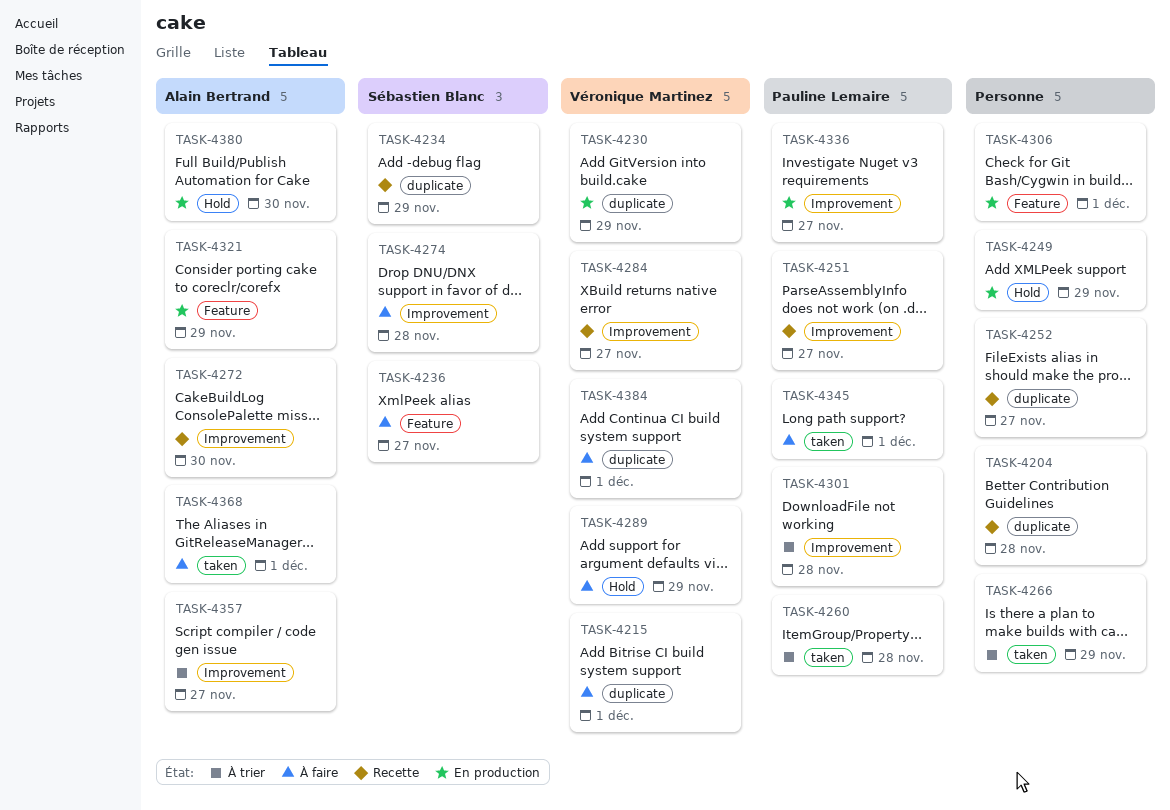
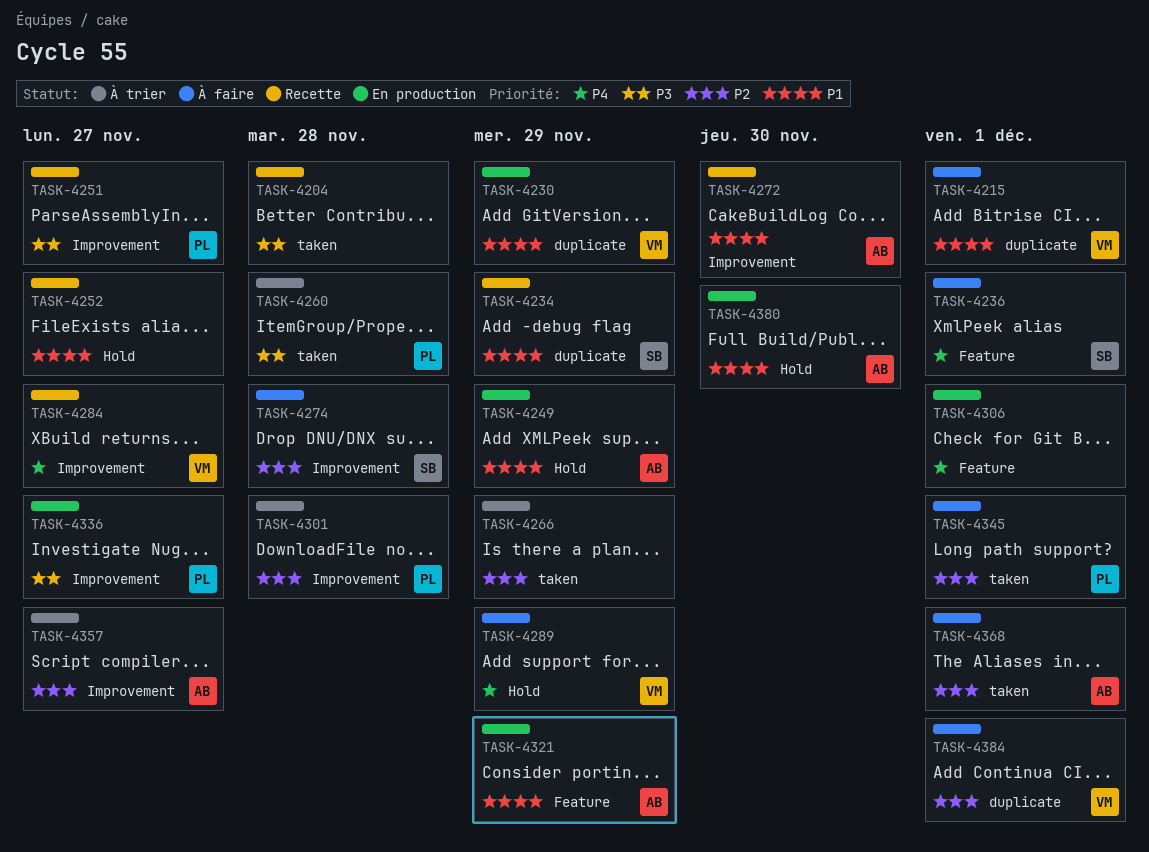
TASK-4204, label: duplicate -> taken
TASK-4236, due: Nov 27 -> Dec 1
TASK-4249, owner: none -> Alain Bertrand
TASK-4252, label: duplicate -> Hold

